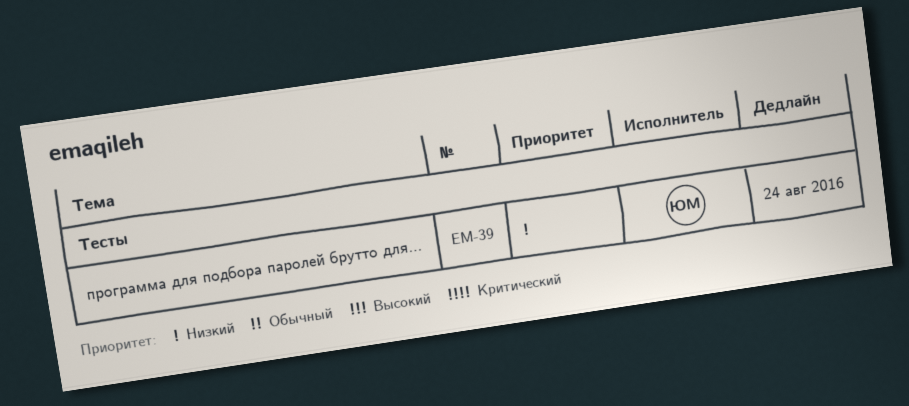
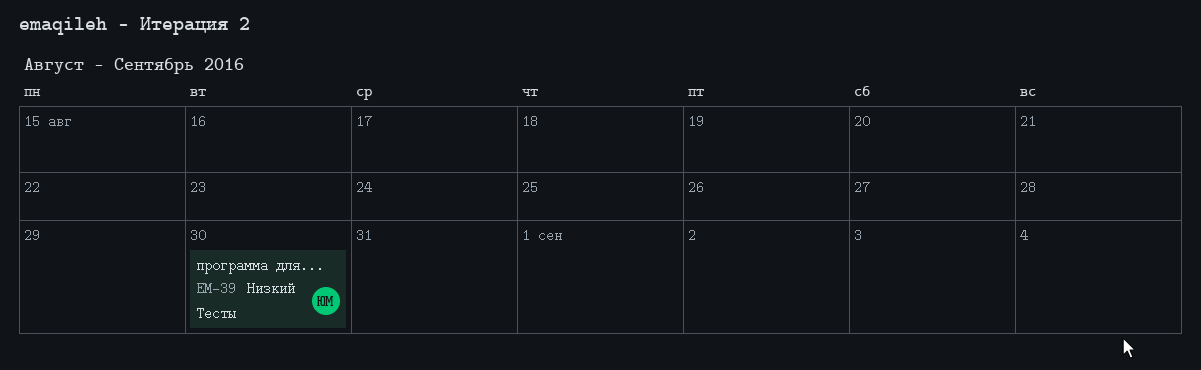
EM-39, due: Aug 24 -> Aug 30

